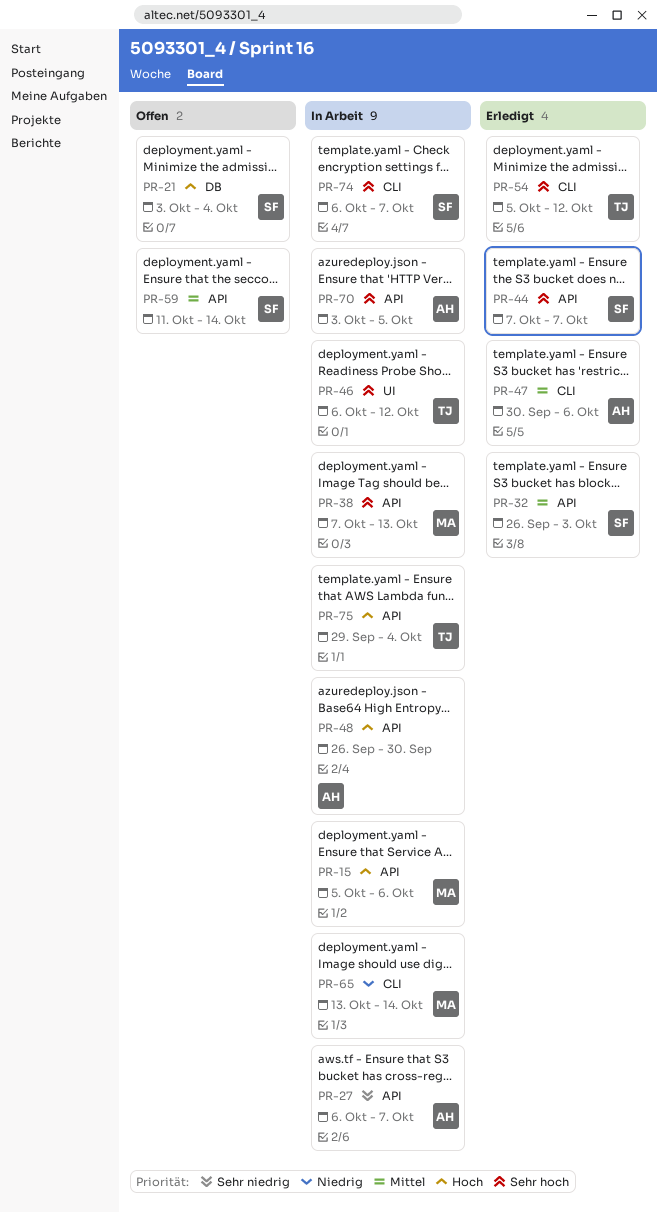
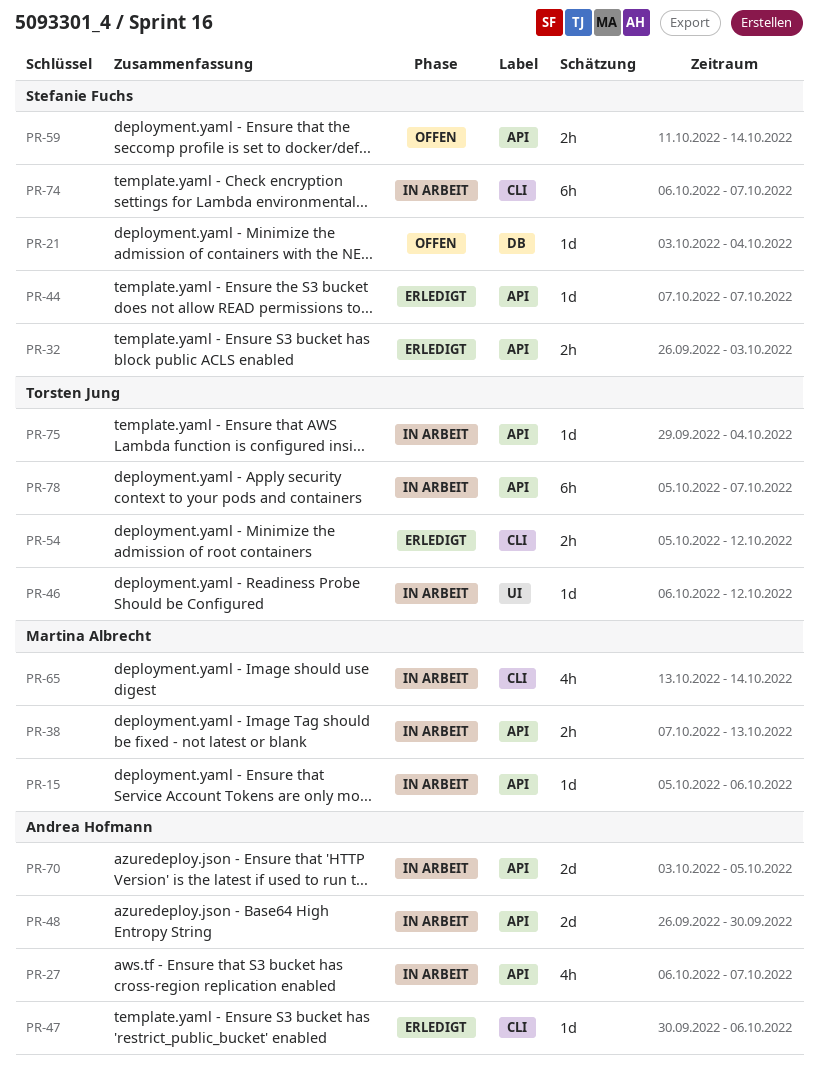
PR-78: none -> present

